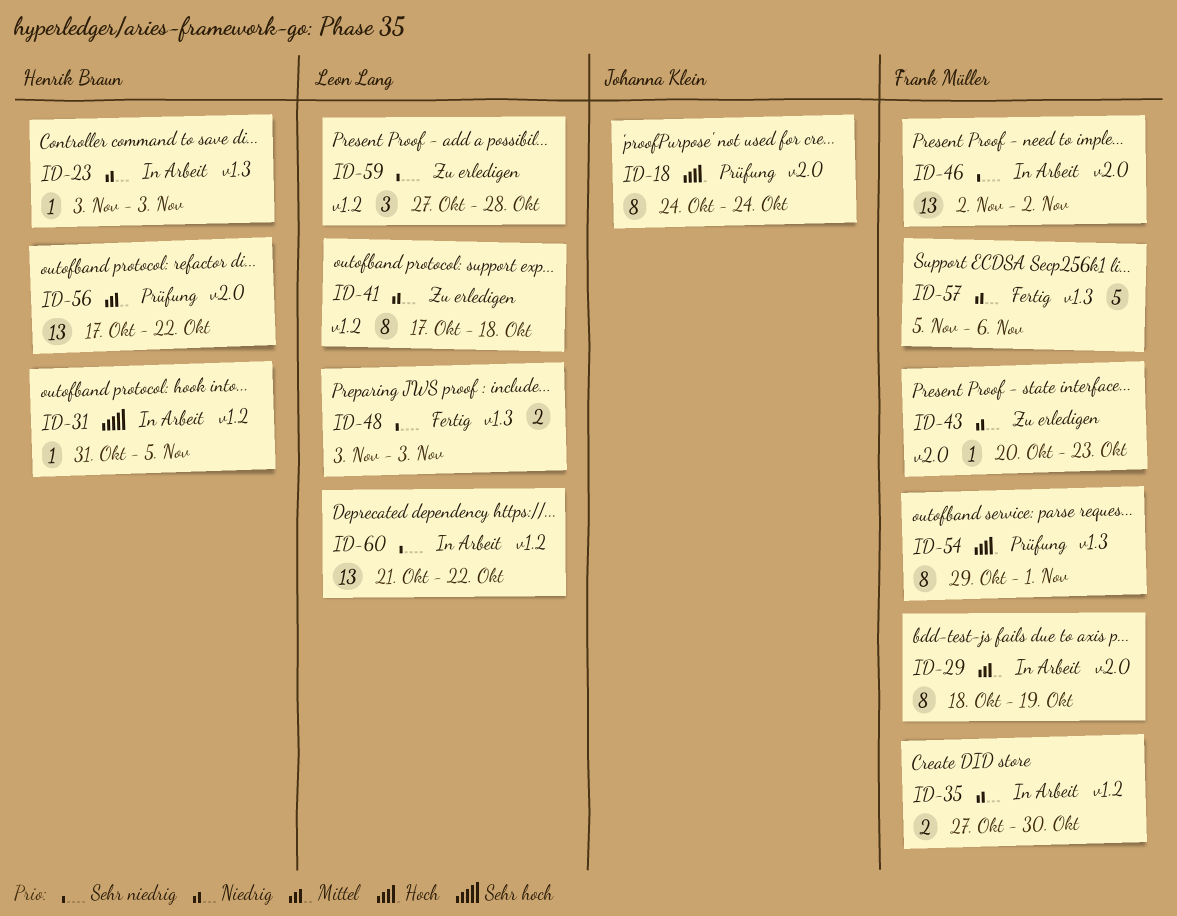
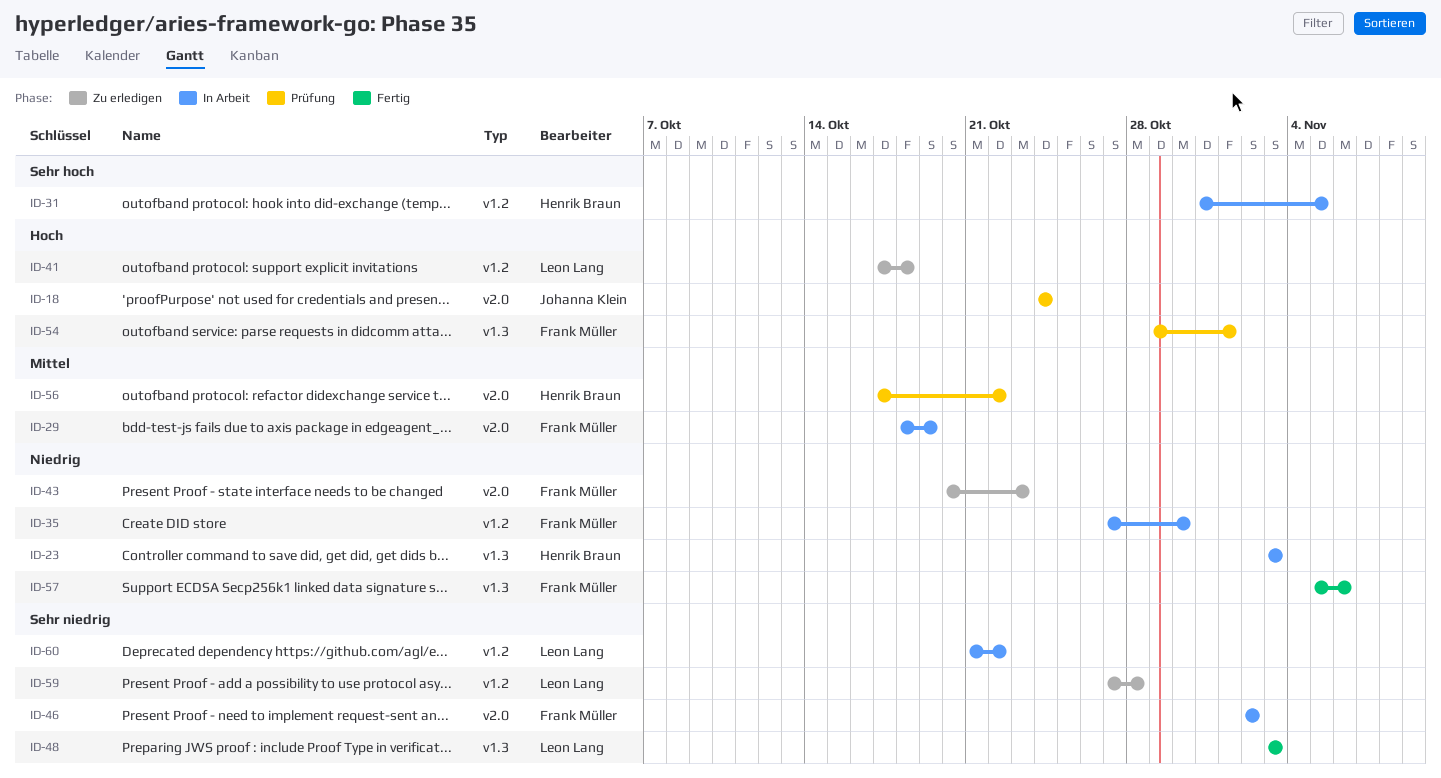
ID-41, priority: Niedrig -> Hoch

